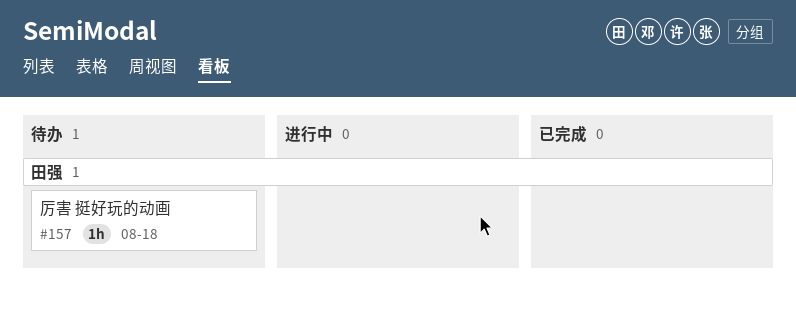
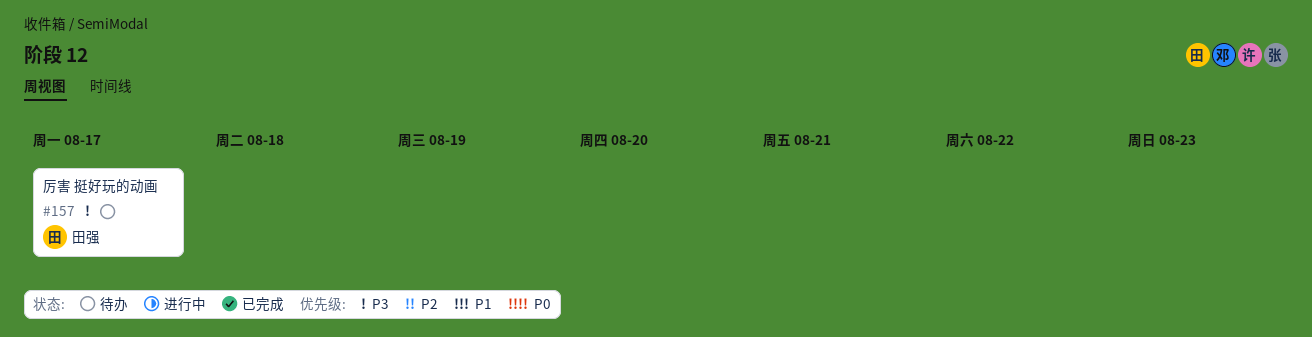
#157, due: Aug 18 -> Aug 17

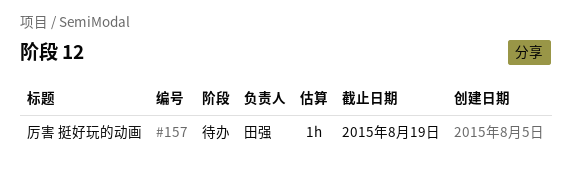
#157, due: Aug 17 -> Aug 19

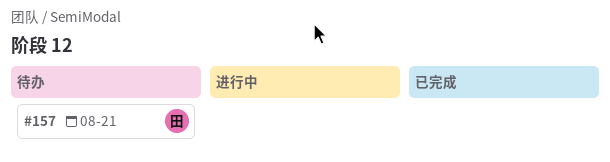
#157, due: Aug 19 -> Aug 21

